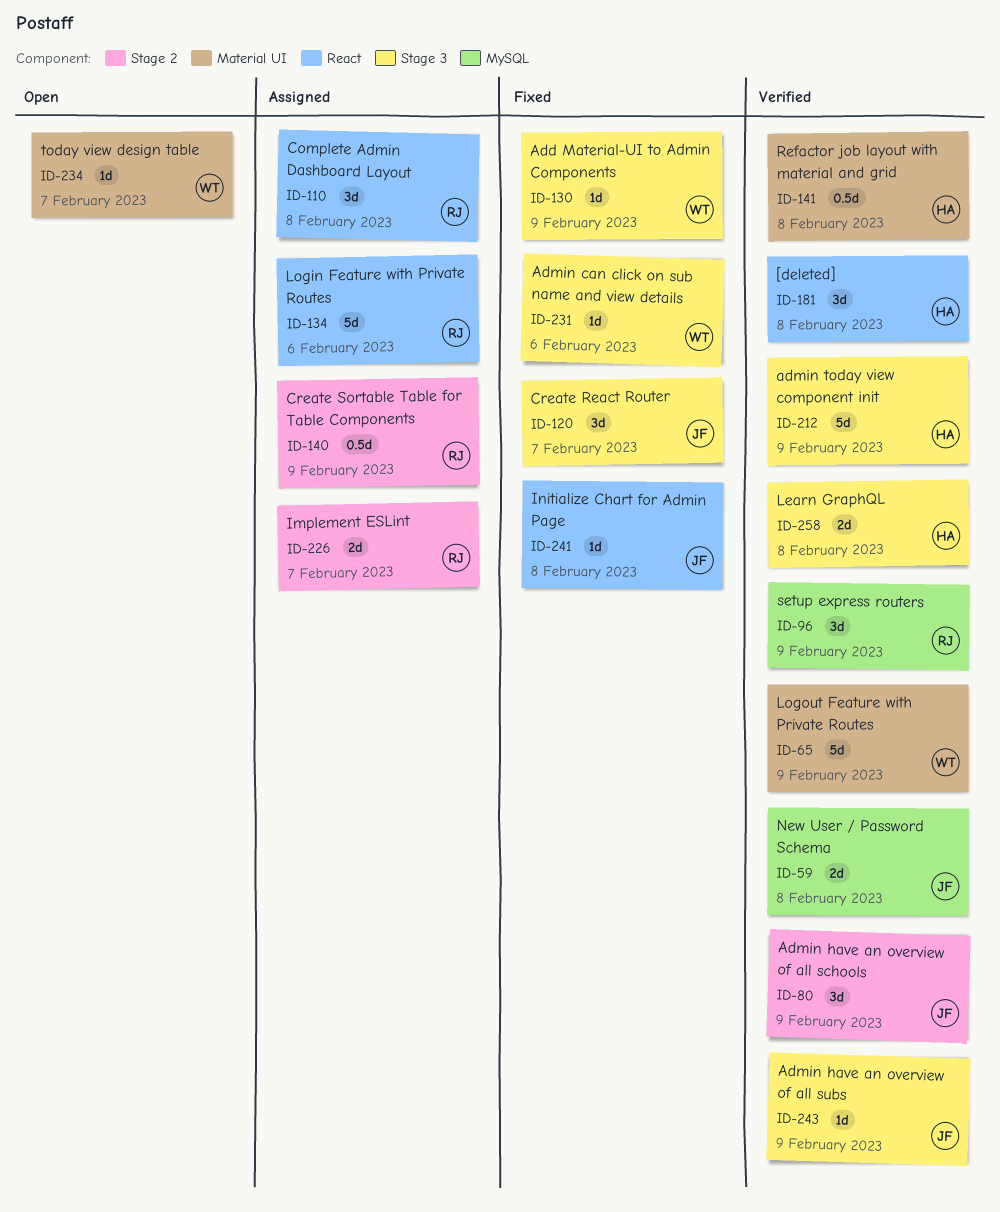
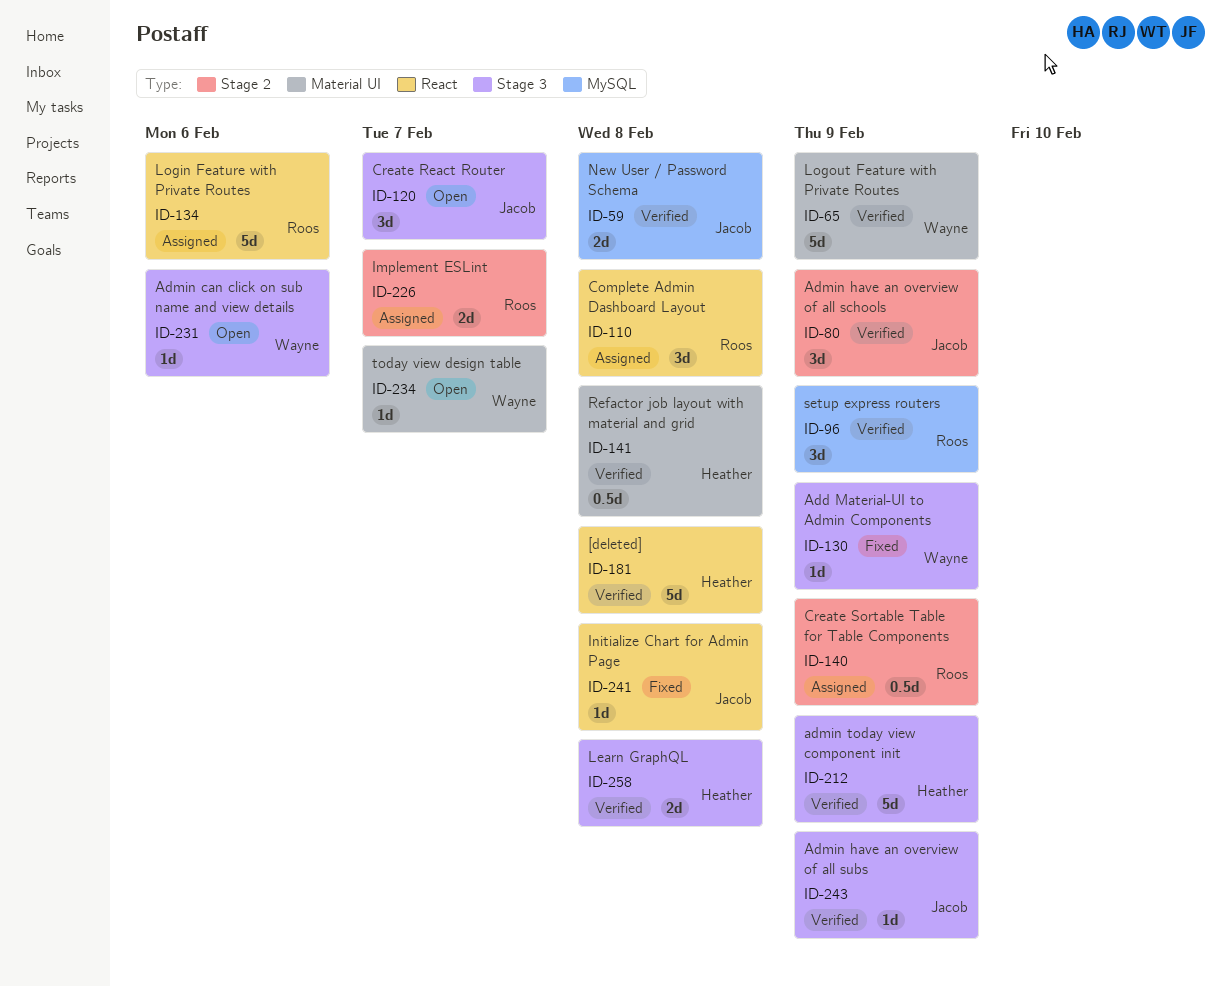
ID-120, status: Fixed -> Open
ID-181, estimate: 3d -> 5d
ID-231, status: Fixed -> Open

